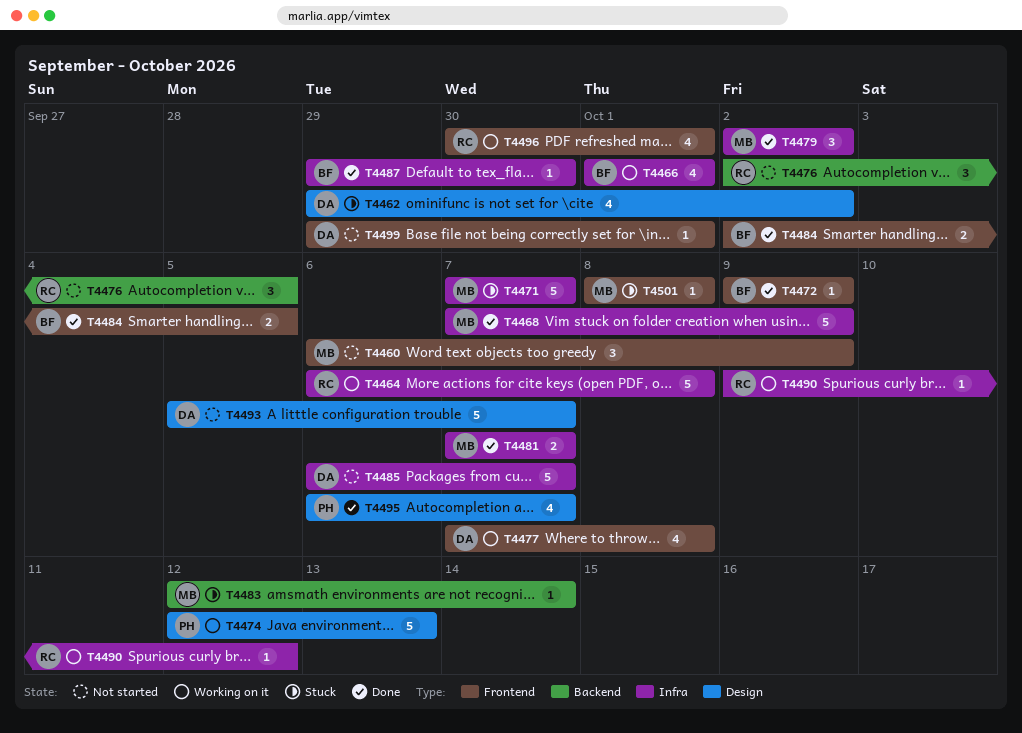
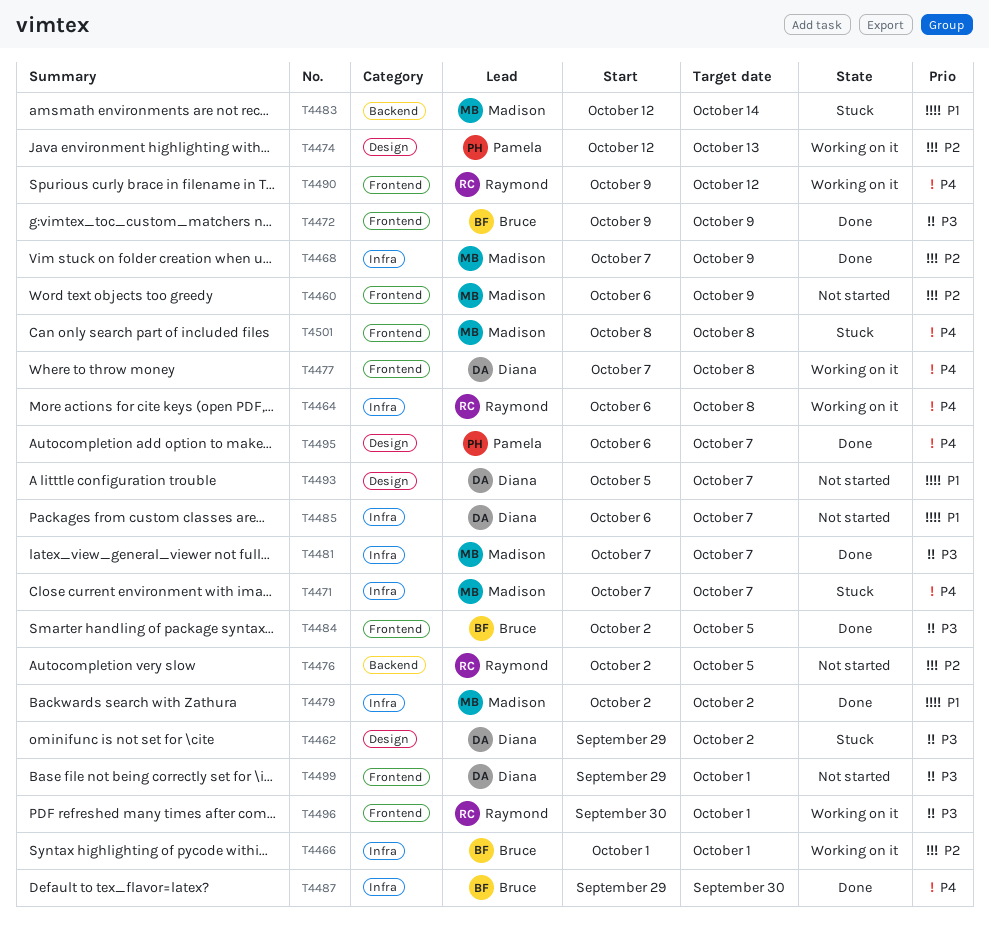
T4490, label: Infra -> Frontend

